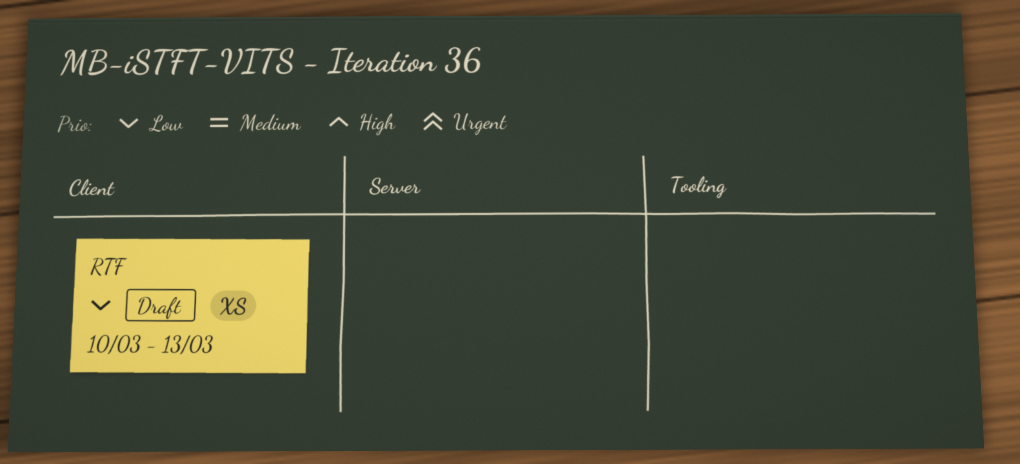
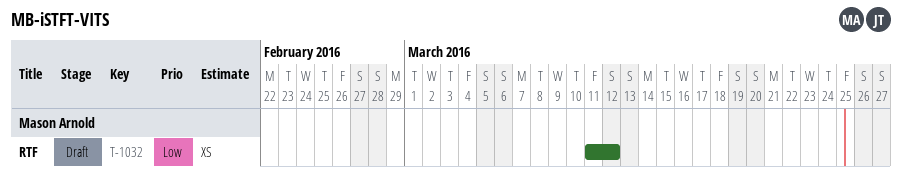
RTF, start: Mar 10 -> Mar 11
RTF, due: Mar 13 -> Mar 12

